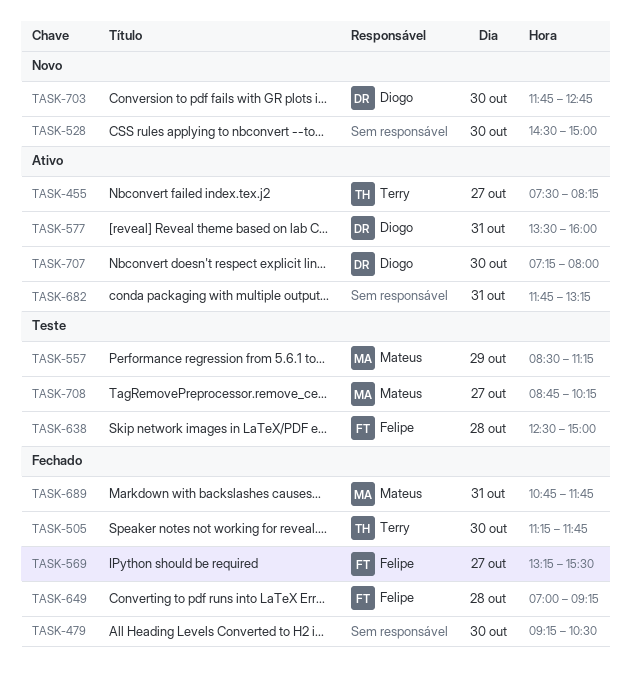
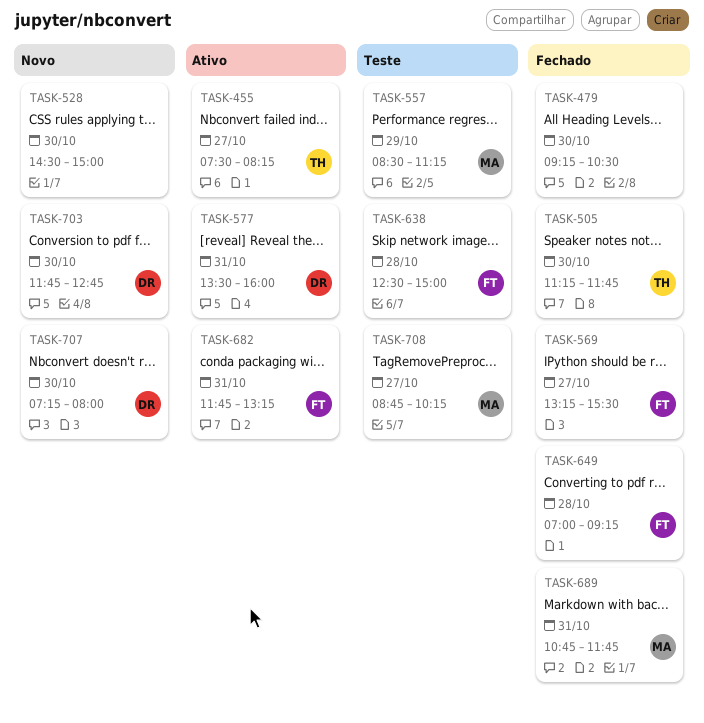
TASK-682, owner: none -> Felipe
TASK-707, status: Ativo -> Novo

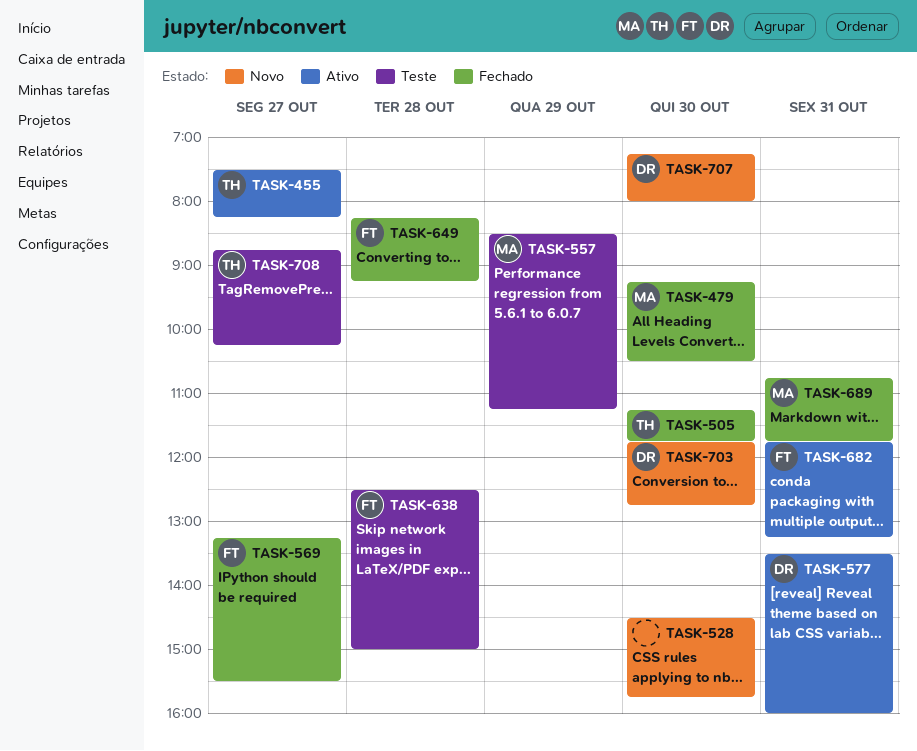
TASK-479, owner: none -> MA
TASK-528, ends: 15:00 -> 15:45
TASK-649, begins: 07:00 -> 08:15
TASK-708, owner: MA -> TH

